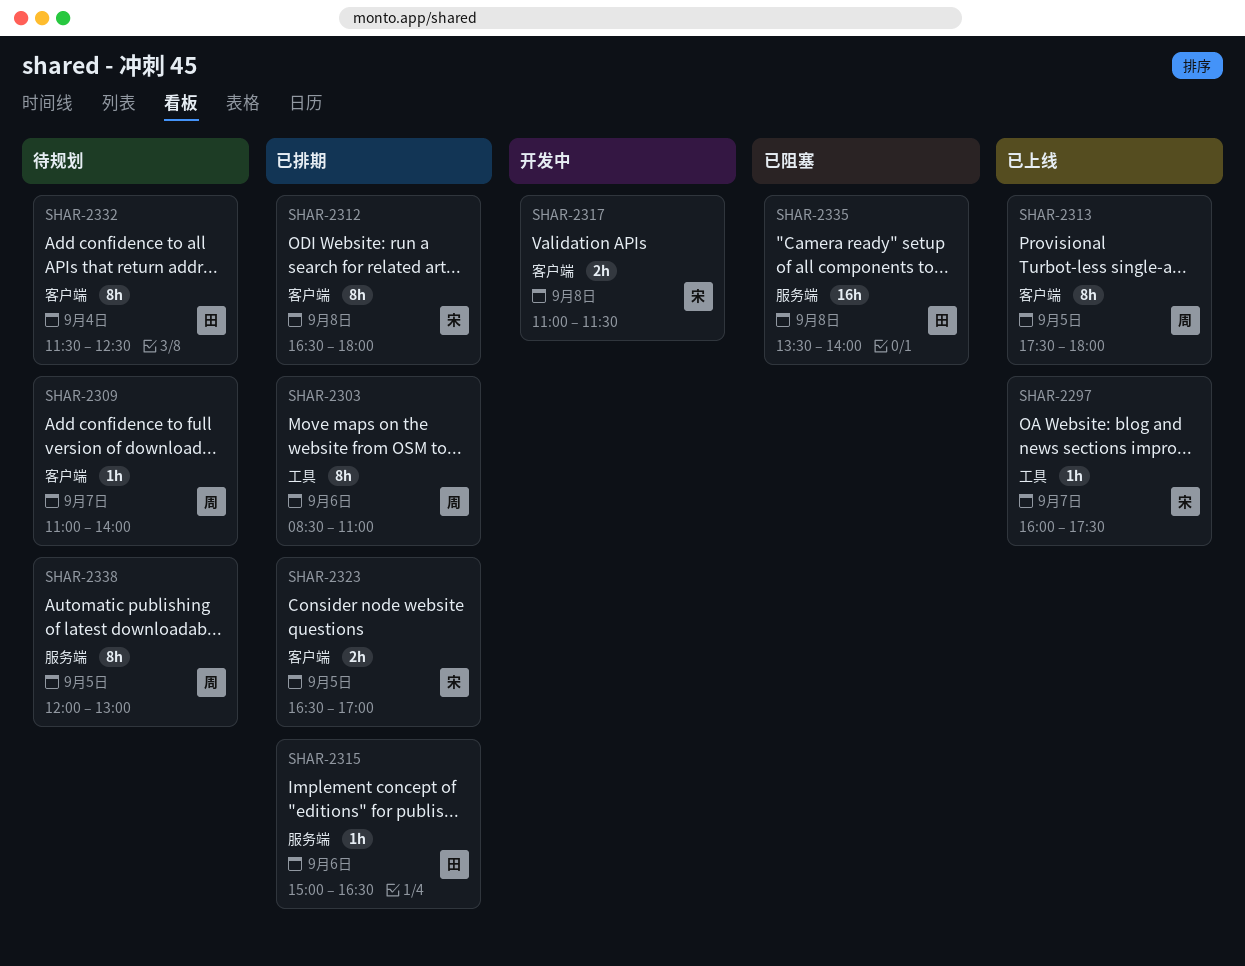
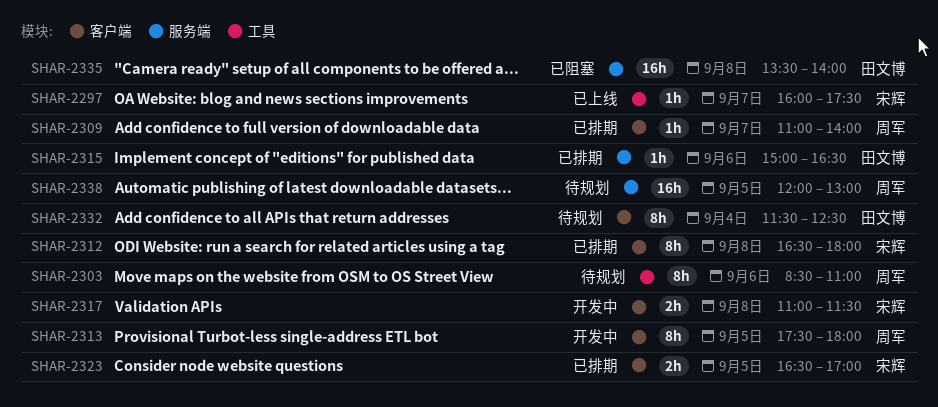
SHAR-2303, status: 已排期 -> 待规划
SHAR-2309, status: 待规划 -> 已排期
SHAR-2313, status: 已上线 -> 开发中
SHAR-2338, estimate: 8h -> 16h

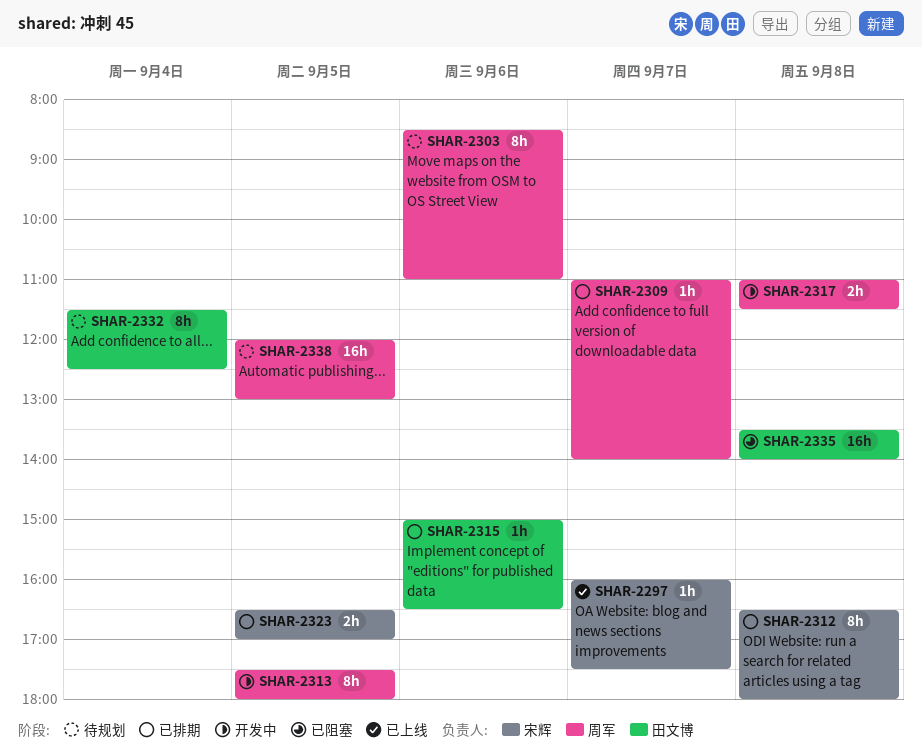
SHAR-2317, owner: 宋辉 -> 周军

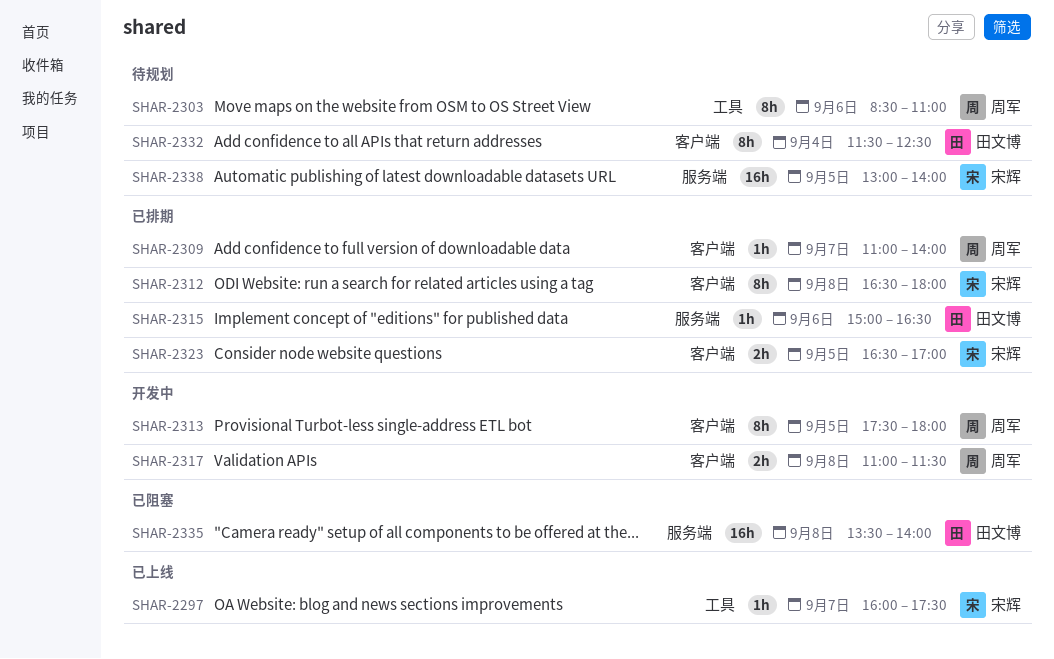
SHAR-2338, owner: 周军 -> 宋辉
SHAR-2338, begins: 12:00 -> 13:00
SHAR-2338, ends: 13:00 -> 14:00

